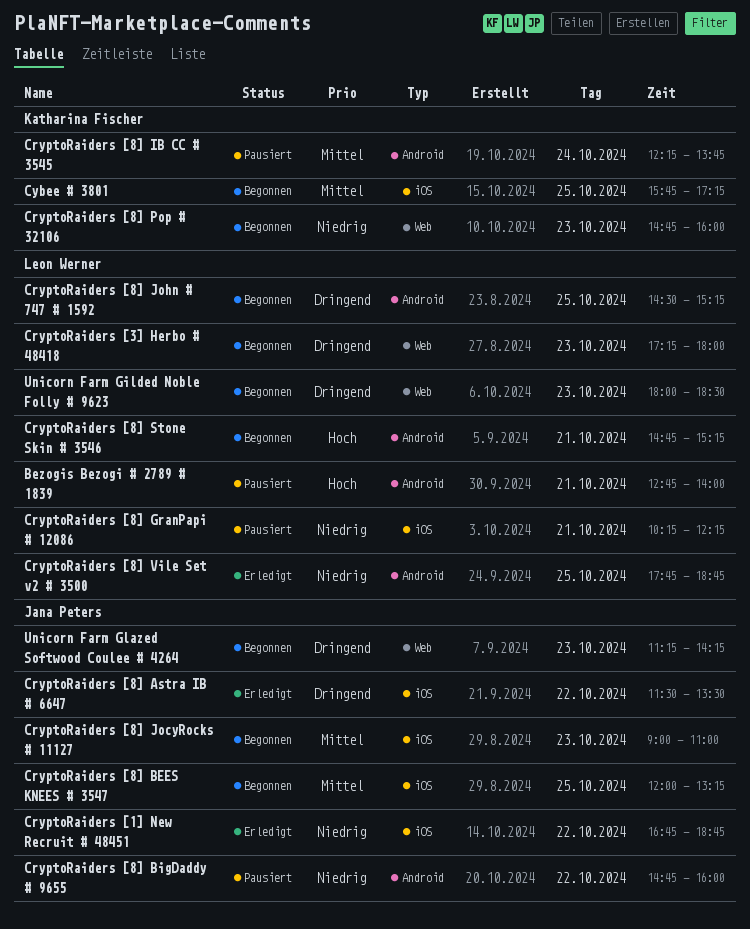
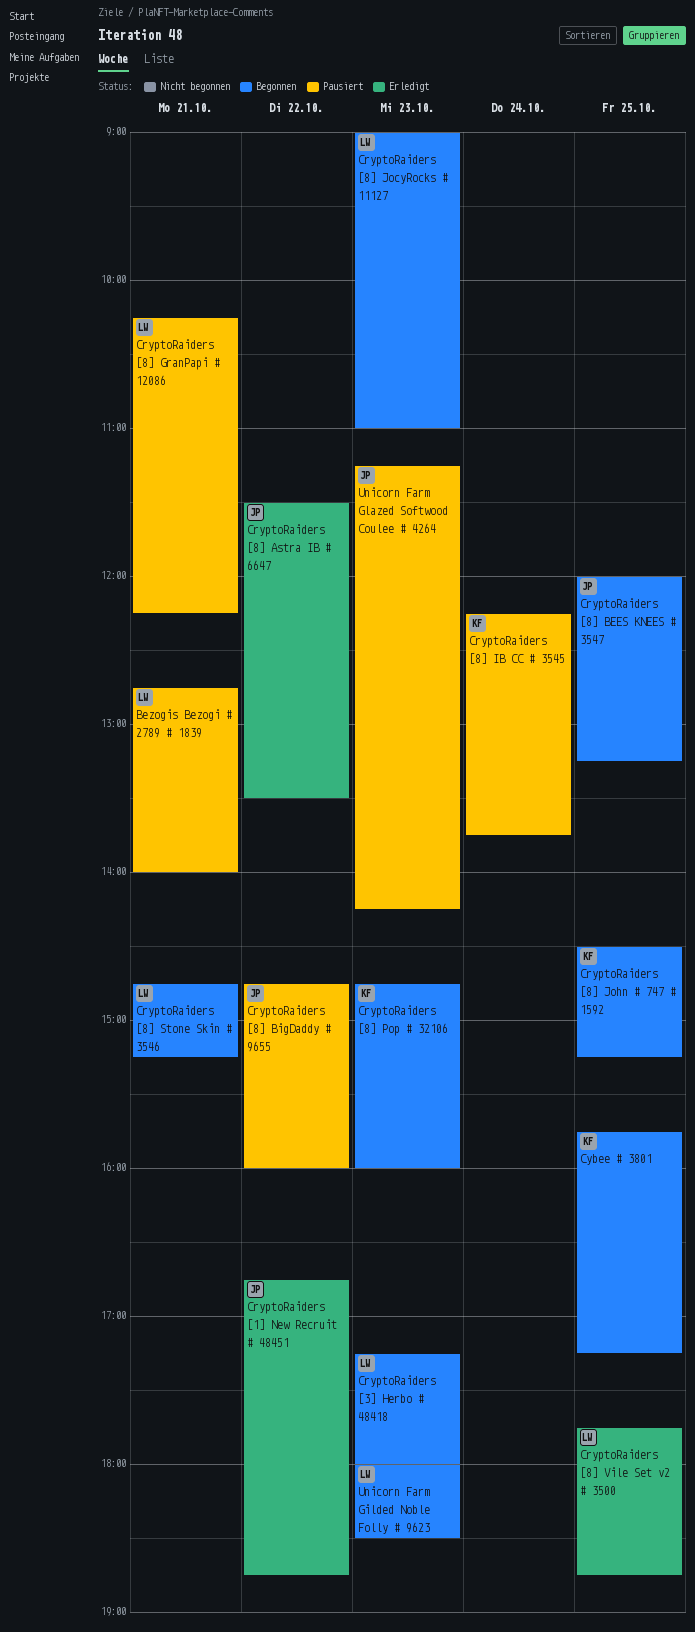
CryptoRaiders [8] JocyRocks # 11127, owner: Jana Peters -> Leon Werner
CryptoRaiders [8] John # 747 # 1592, owner: Leon Werner -> Katharina Fischer
Unicorn Farm Glazed Softwood Coulee # 4264, status: Begonnen -> Pausiert

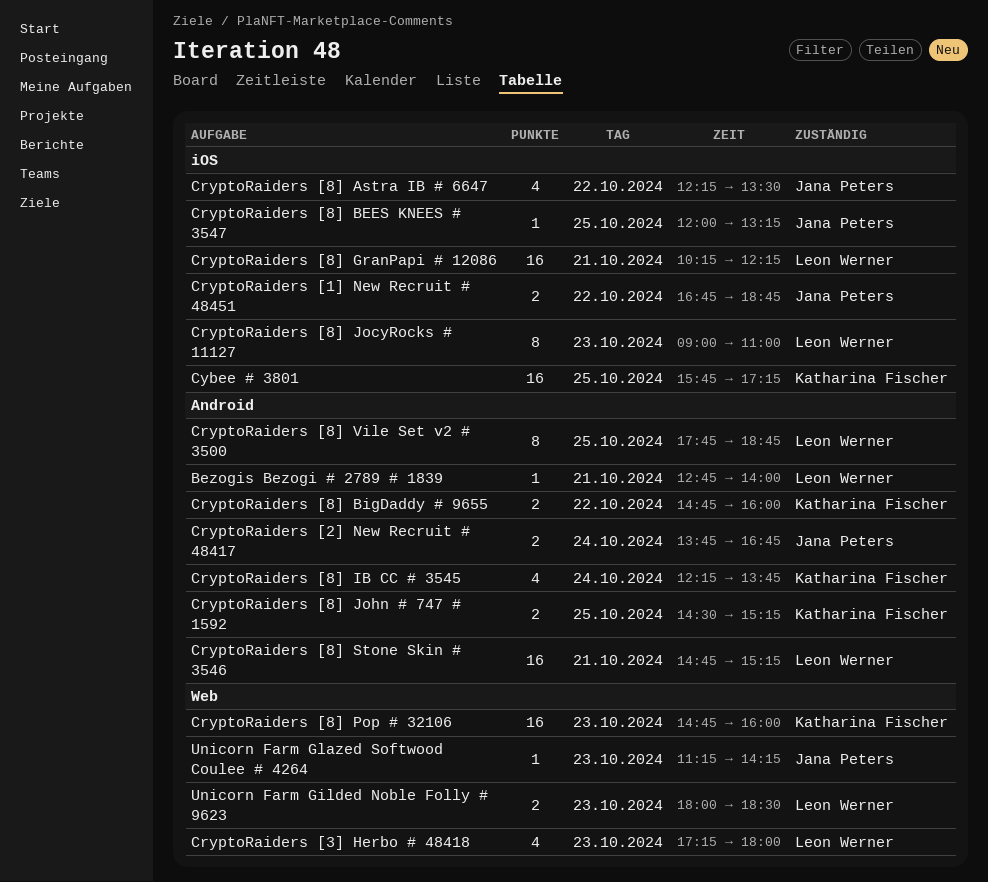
CryptoRaiders [2] New Recruit # 48417: none -> present
CryptoRaiders [8] Astra IB # 6647, begins: 11:30 -> 12:15
CryptoRaiders [8] BigDaddy # 9655, owner: Jana Peters -> Katharina Fischer

